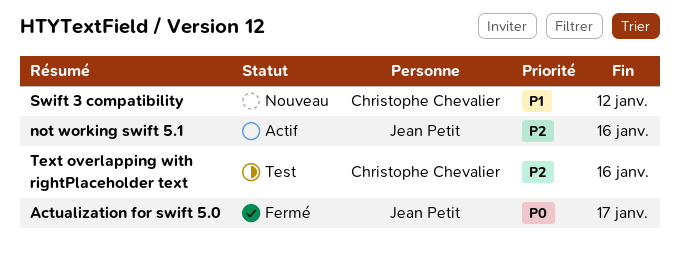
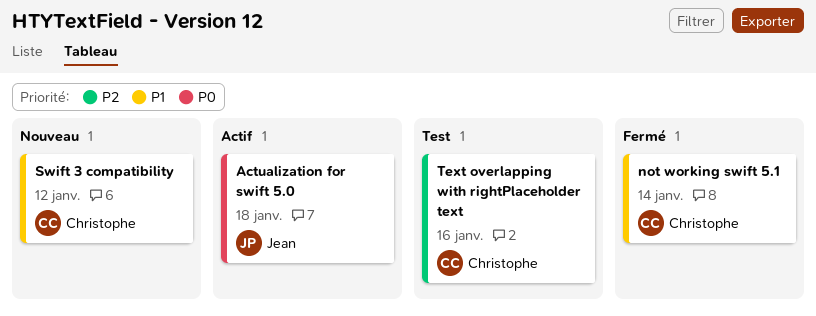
Actualization for swift 5.0, status: Fermé -> Actif
Actualization for swift 5.0, due: Jan 17 -> Jan 18
not working swift 5.1, status: Actif -> Fermé
not working swift 5.1, owner: Jean Petit -> Christophe Chevalier
not working swift 5.1, priority: P2 -> P1
not working swift 5.1, due: Jan 16 -> Jan 14

